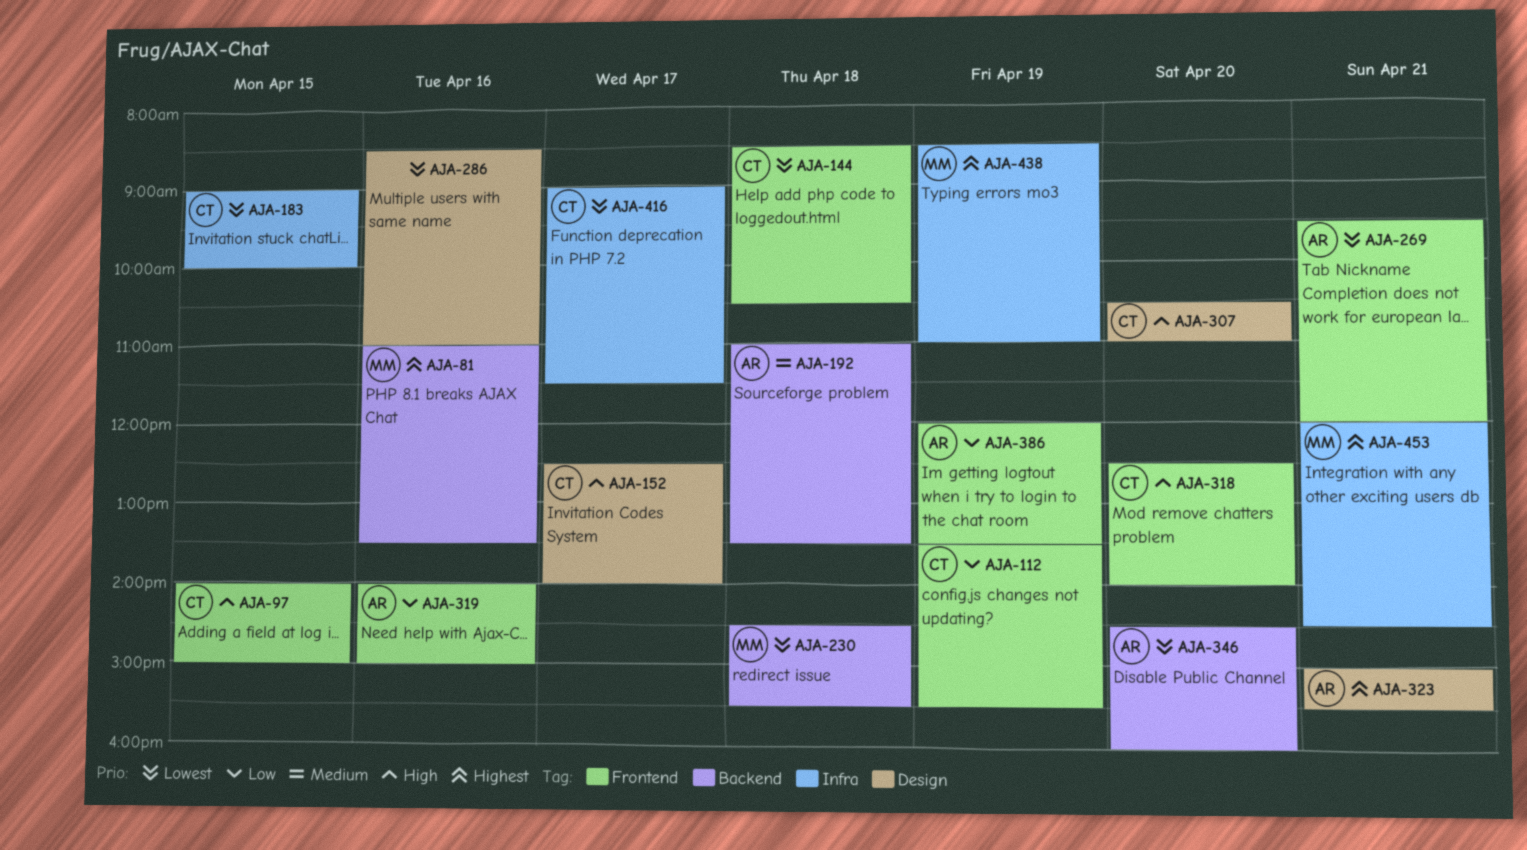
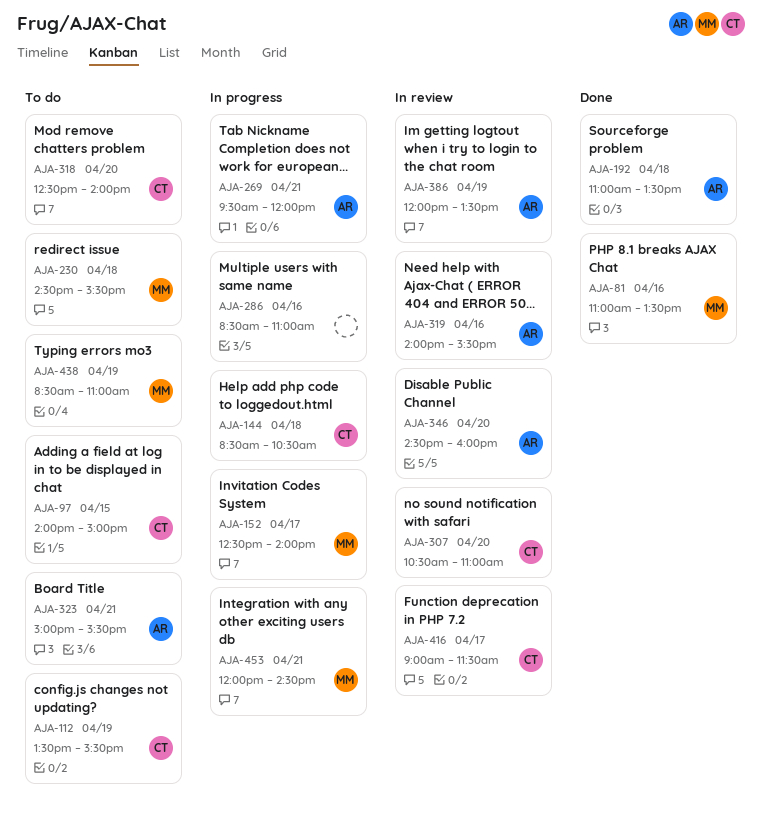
AJA-152, owner: CT -> MM
AJA-183: present -> none
AJA-319, ends: 15:00 -> 15:30

